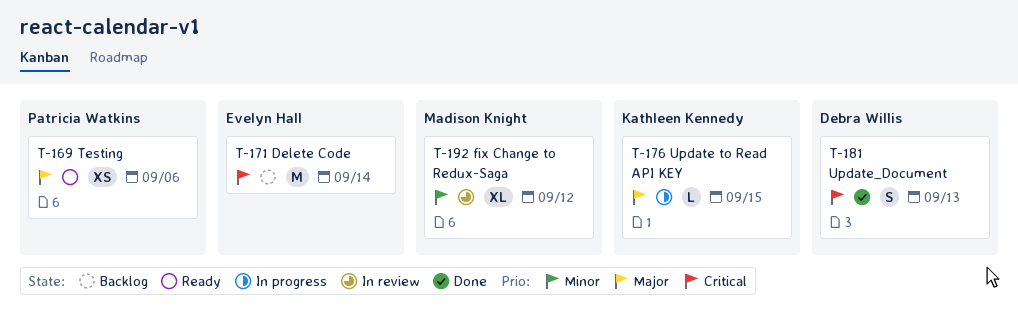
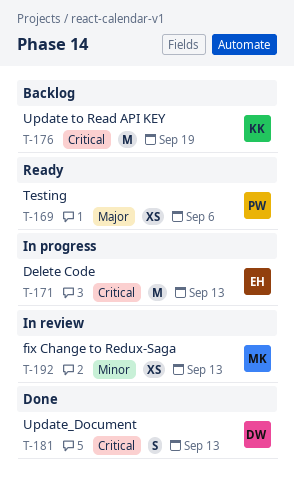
T-171, status: Backlog -> In progress
T-171, due: Sep 14 -> Sep 13
T-176, status: In progress -> Backlog
T-176, priority: Major -> Critical
T-176, estimate: L -> M
T-176, due: Sep 15 -> Sep 19
T-192, estimate: XL -> XS
T-192, due: Sep 12 -> Sep 13

